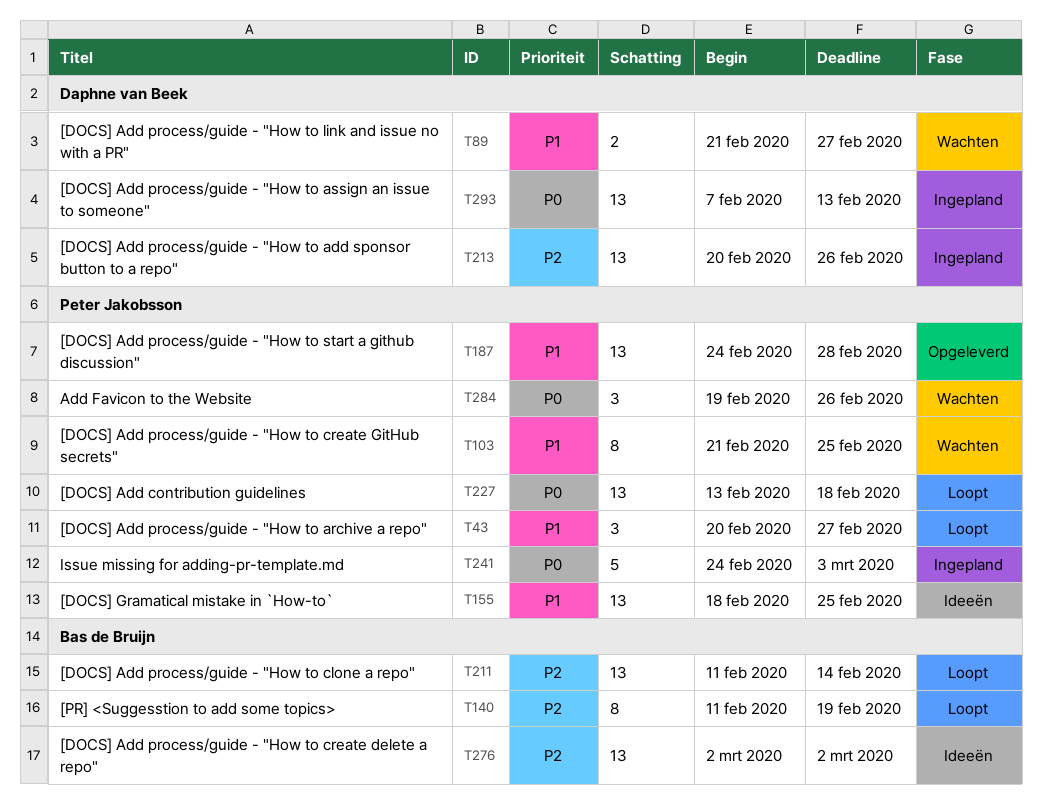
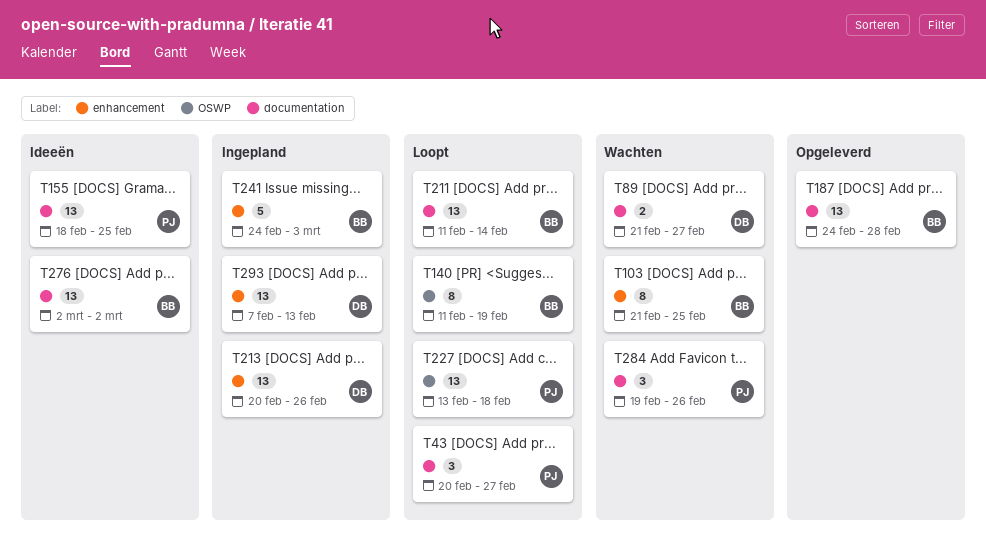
T103, owner: Peter Jakobsson -> Bas de Bruijn
T187, owner: Peter Jakobsson -> Bas de Bruijn
T241, owner: Peter Jakobsson -> Bas de Bruijn

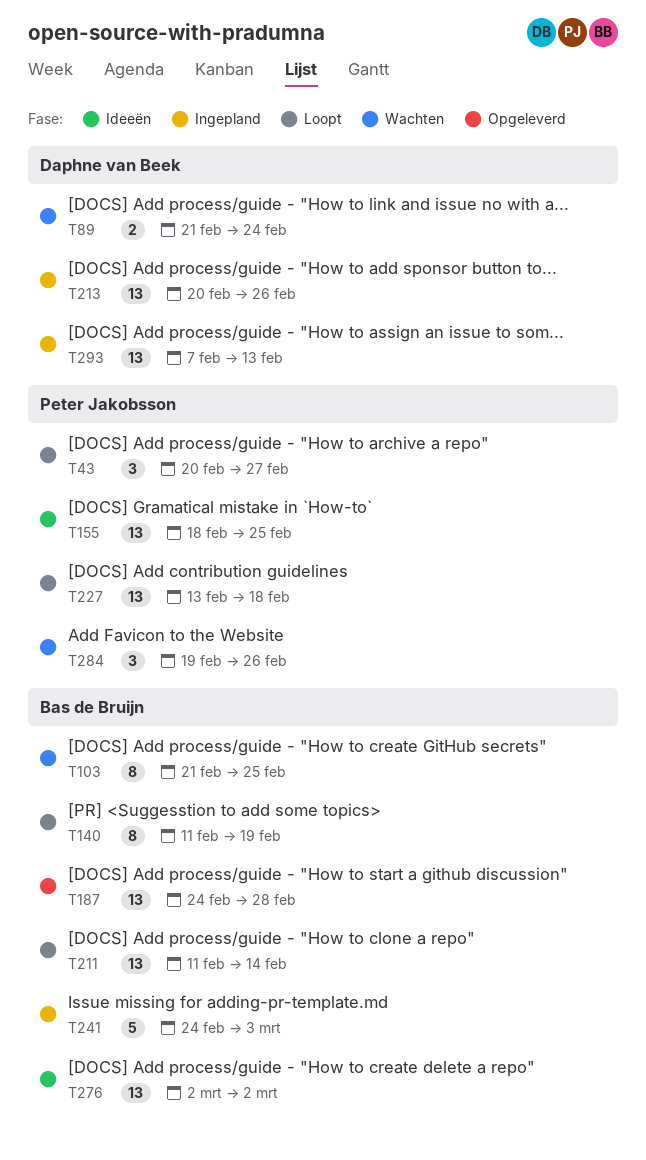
T89, due: Feb 27 -> Feb 24

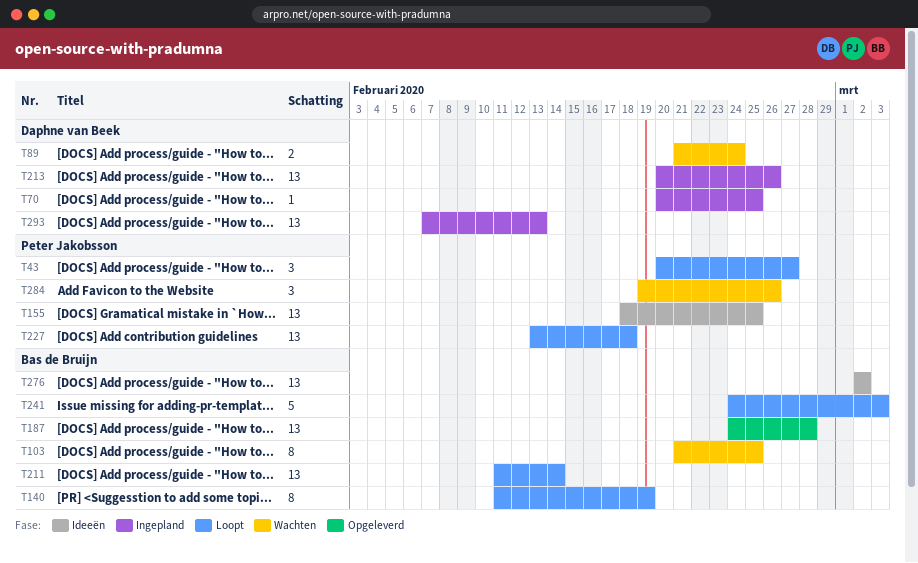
T70: none -> present
T241, status: Ingepland -> Loopt

